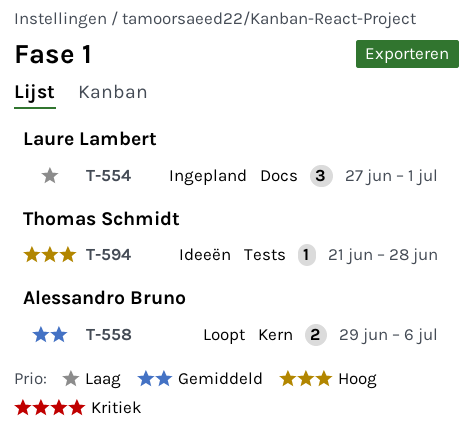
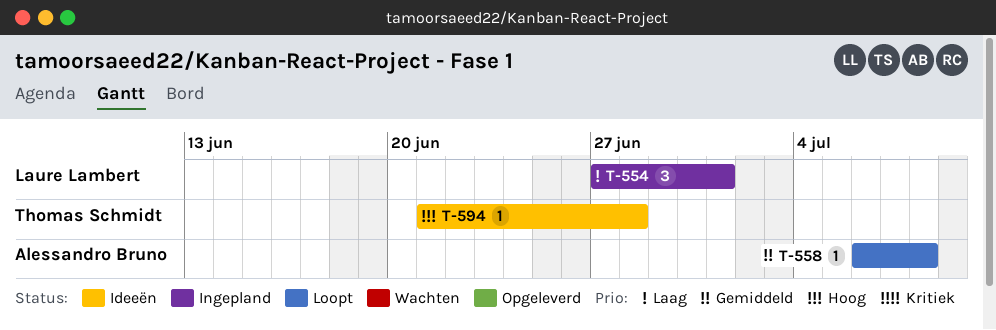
T-558, estimate: 2 -> 1
T-558, start: Jun 29 -> Jul 6
T-558, due: Jul 6 -> Jul 8

